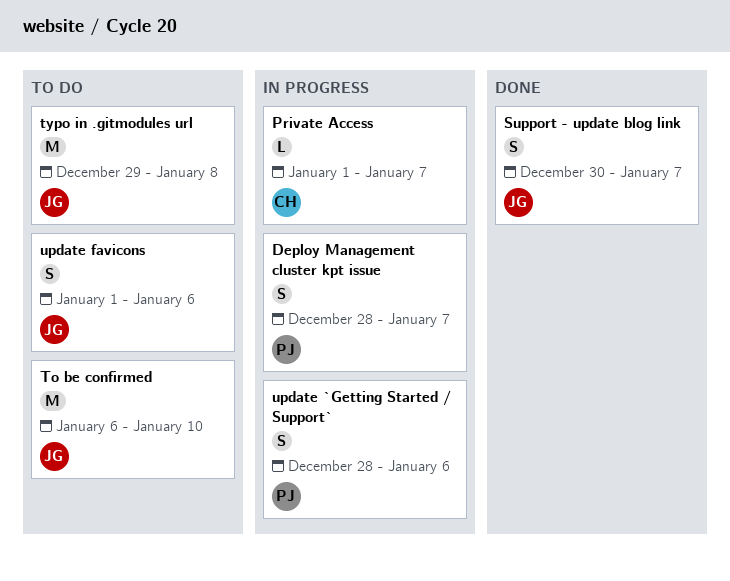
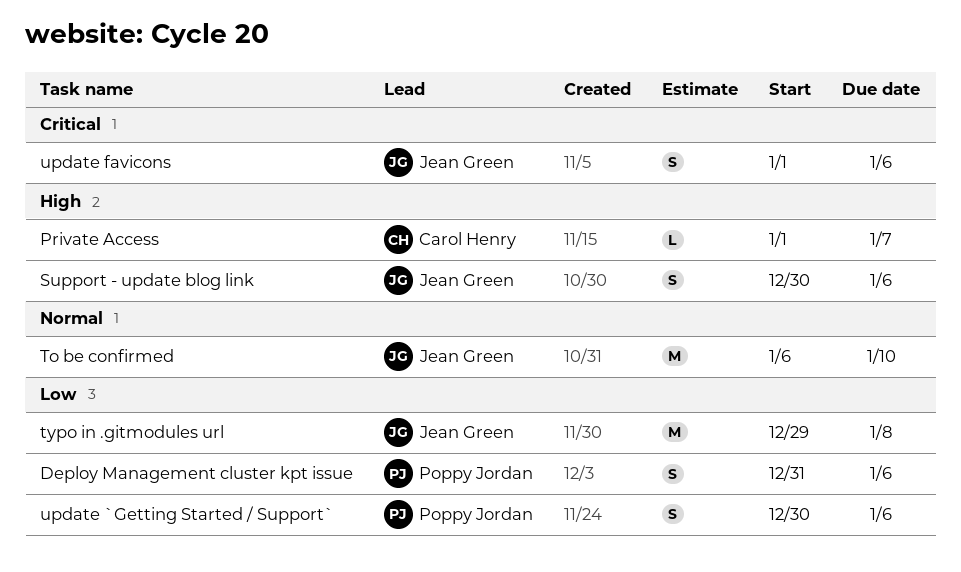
Deploy Management cluster kpt issue, start: Dec 28 -> Dec 31
Deploy Management cluster kpt issue, due: Jan 7 -> Jan 6
Support - update blog link, due: Jan 7 -> Jan 6
update `Getting Started / Support`, start: Dec 28 -> Dec 30

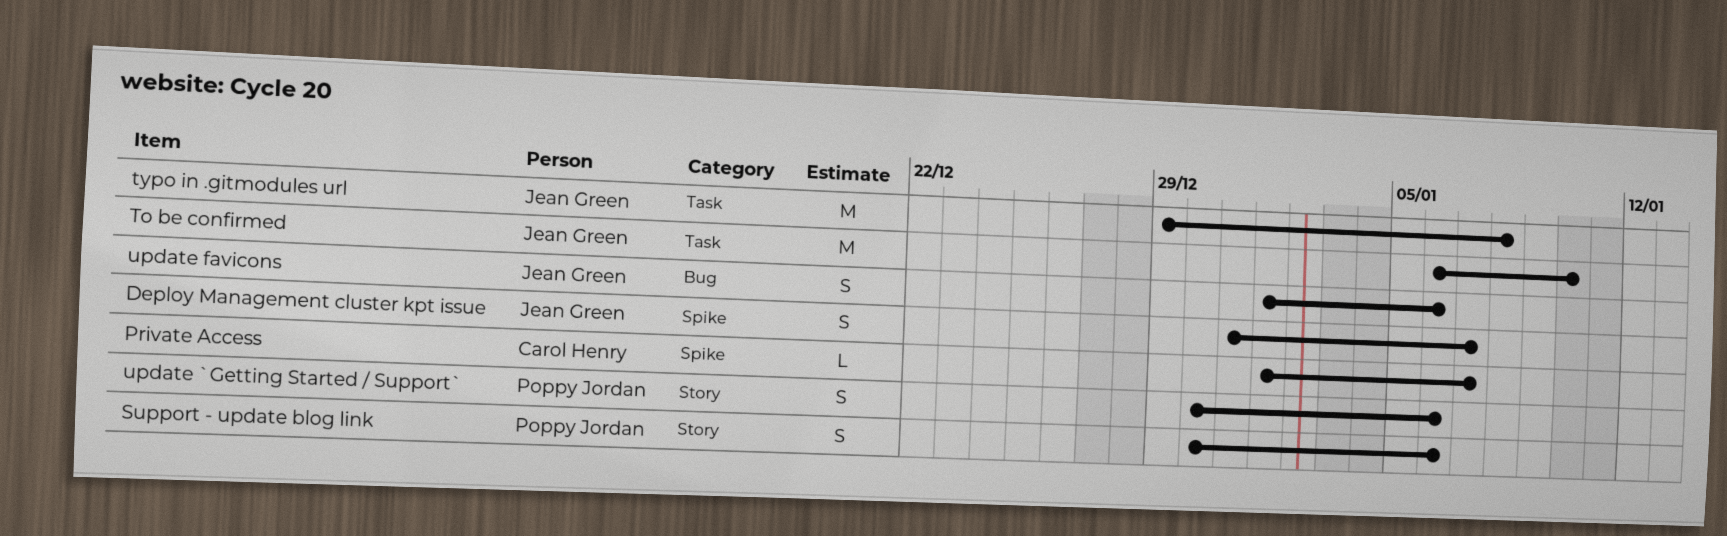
Deploy Management cluster kpt issue, owner: Poppy Jordan -> Jean Green
Deploy Management cluster kpt issue, due: Jan 6 -> Jan 7
Support - update blog link, owner: Jean Green -> Poppy Jordan

